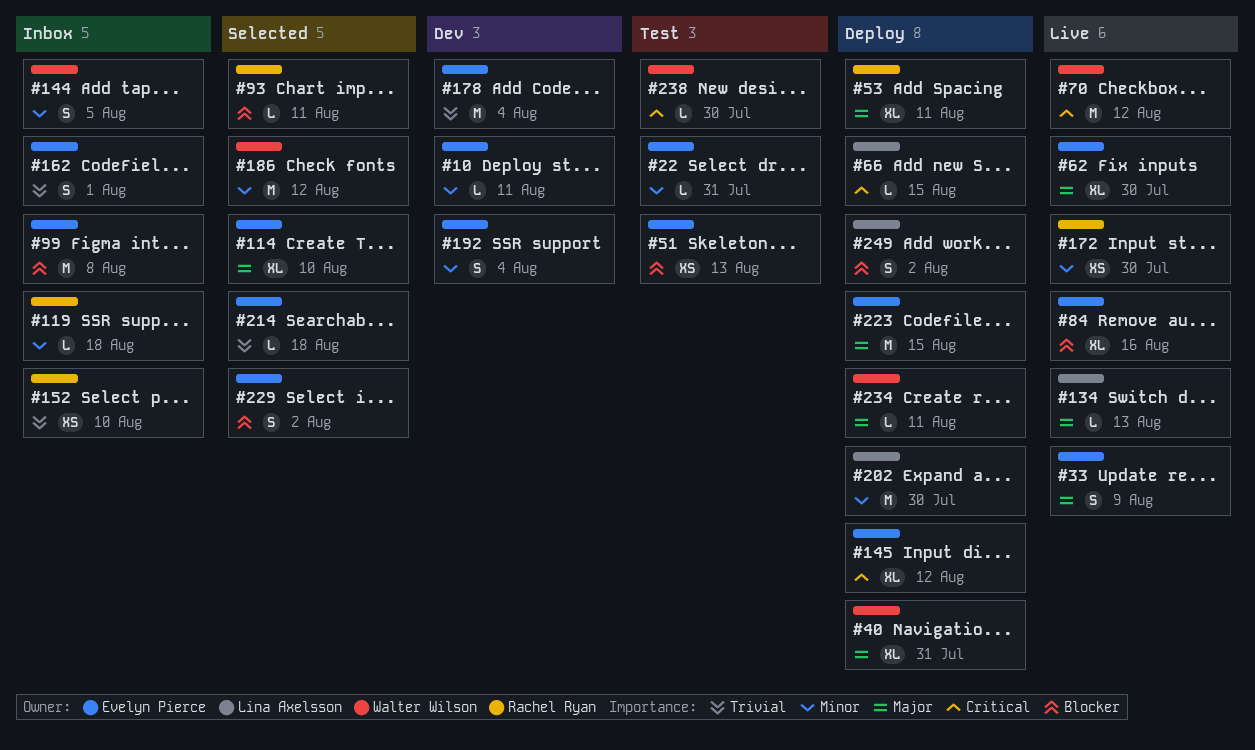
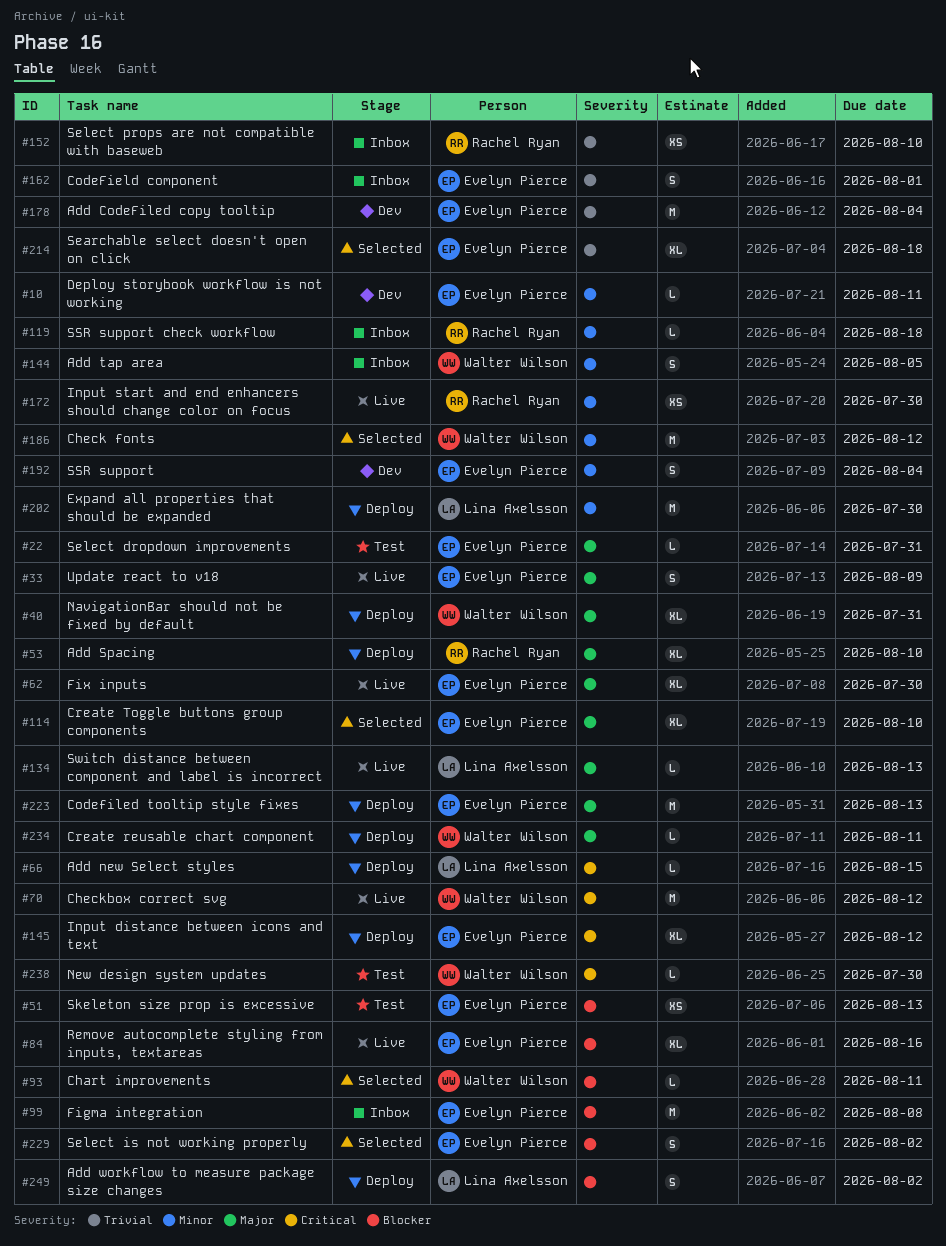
#22, priority: Minor -> Major
#53, due: Aug 11 -> Aug 10
#93, owner: Rachel Ryan -> Walter Wilson
#214, estimate: L -> XL
#223, due: Aug 15 -> Aug 13

